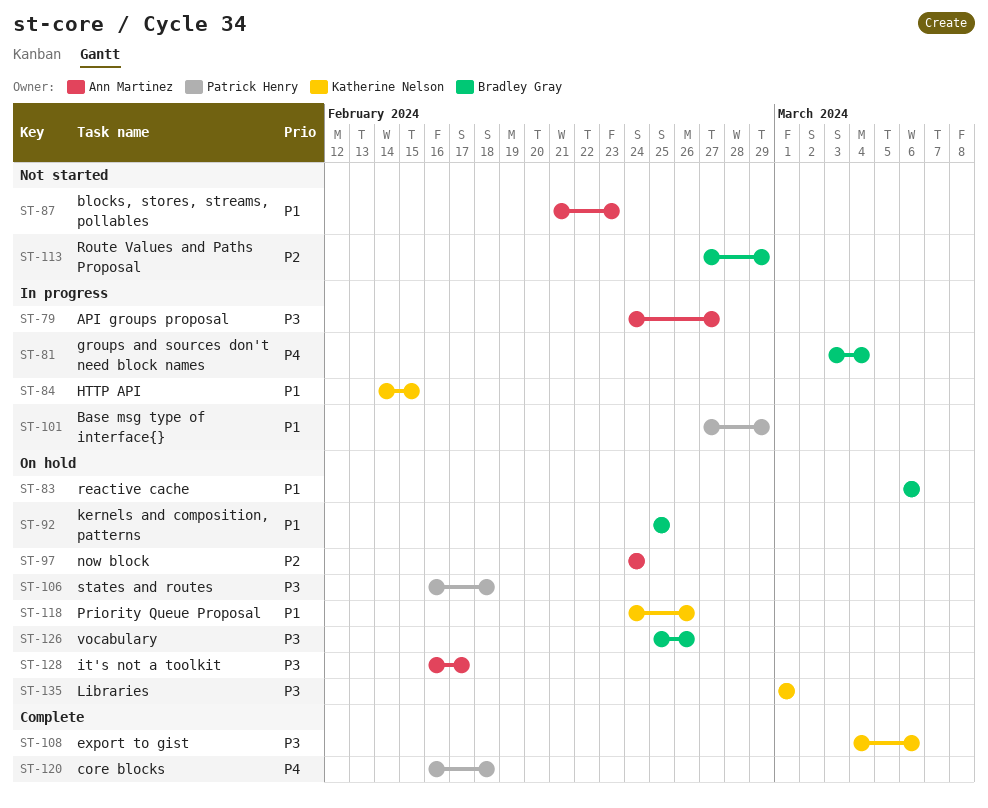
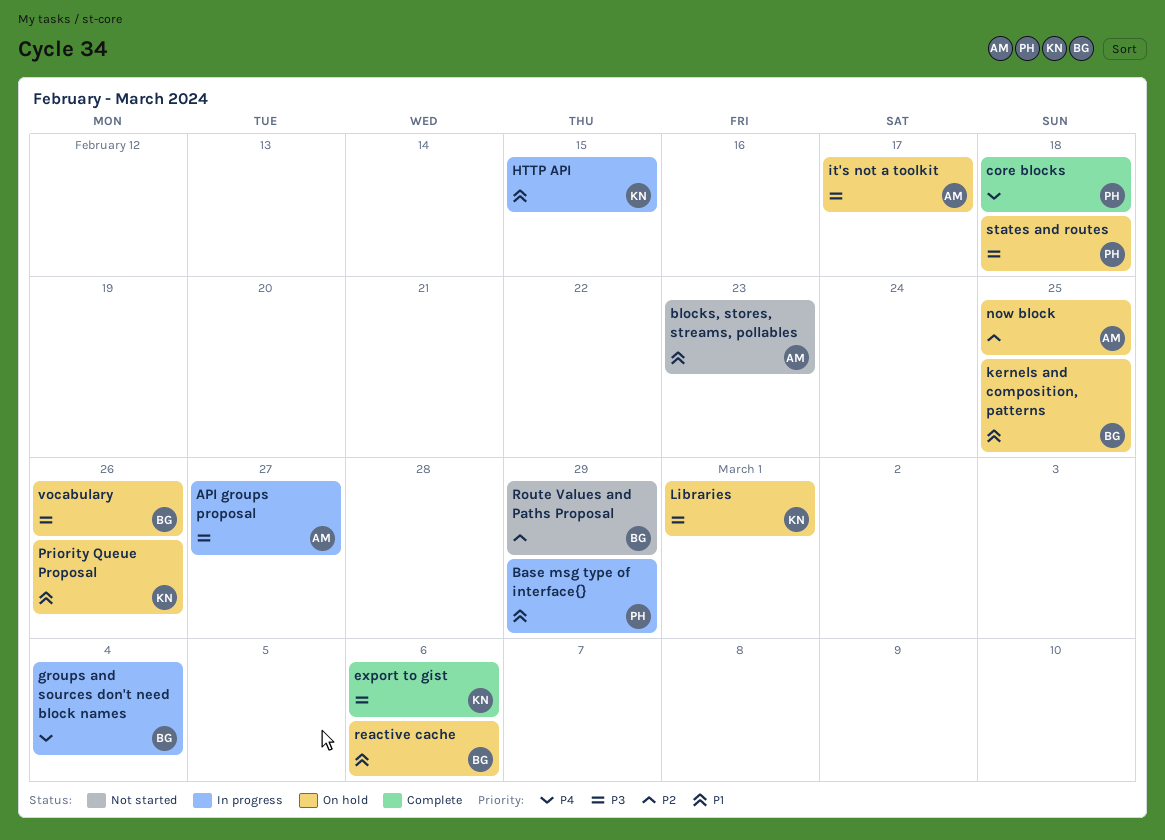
now block, due: Feb 24 -> Feb 25

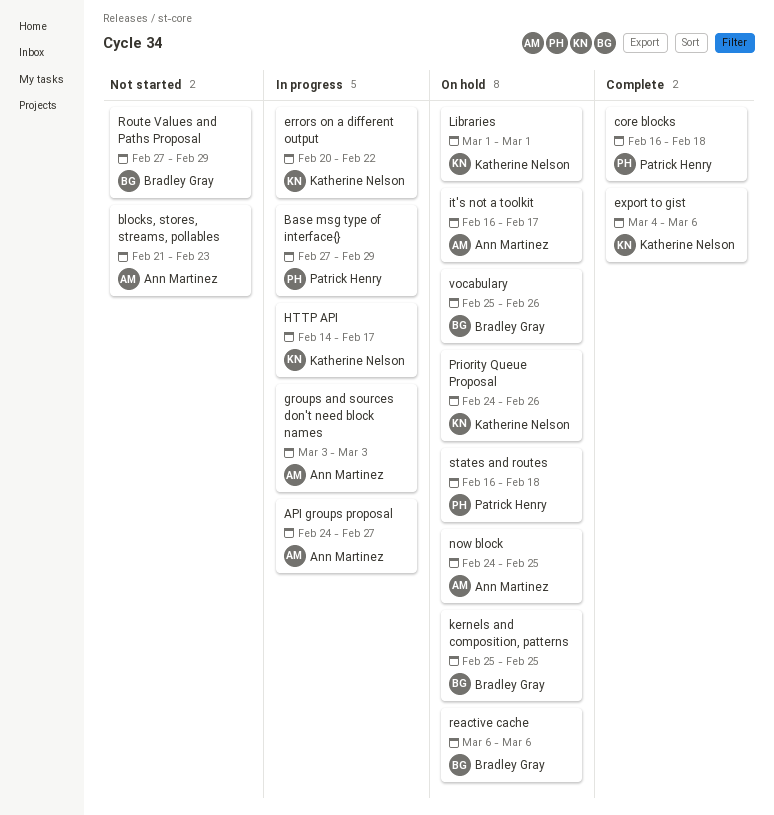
errors on a different output: none -> present
groups and sources don't need block names, owner: Bradley Gray -> Ann Martinez
groups and sources don't need block names, due: Mar 4 -> Mar 3
HTTP API, due: Feb 15 -> Feb 17

